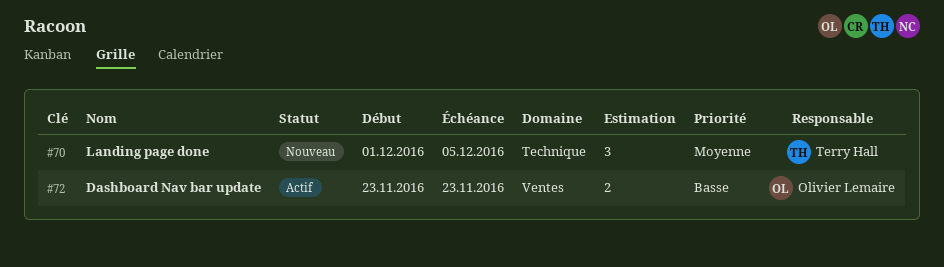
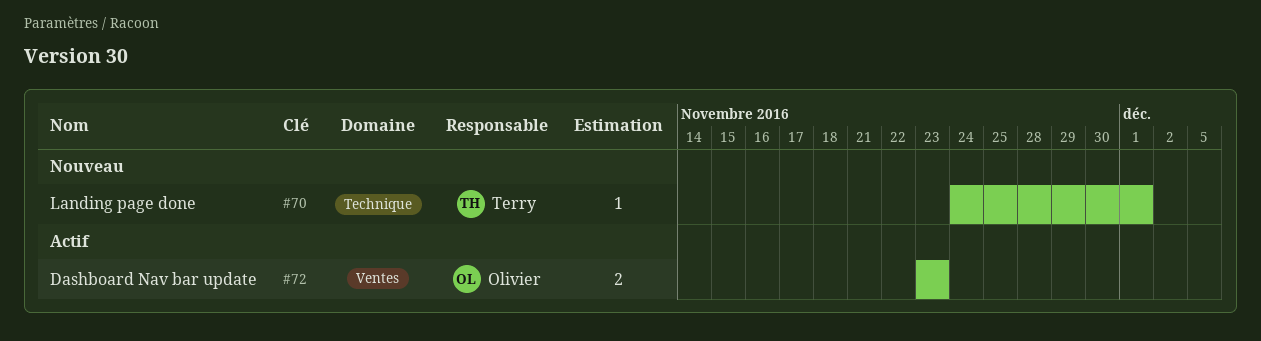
#70, estimate: 3 -> 1
#70, start: Dec 1 -> Nov 24
#70, due: Dec 5 -> Dec 1

